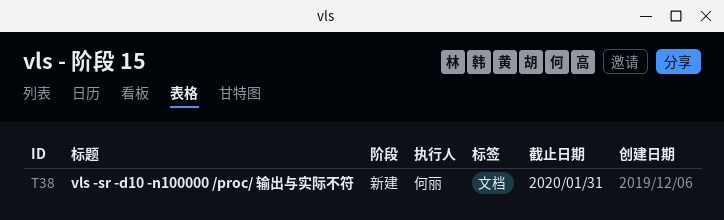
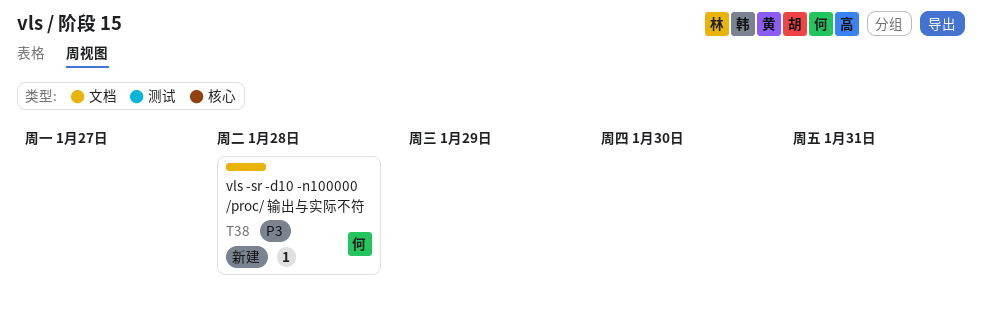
T38, due: Jan 31 -> Jan 28

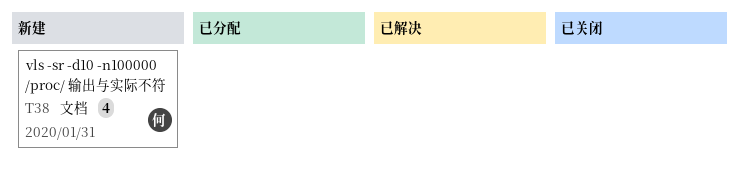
T38, estimate: 1 -> 4
T38, due: Jan 28 -> Jan 31

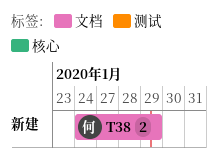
T38, estimate: 4 -> 2
T38, due: Jan 31 -> Jan 29

